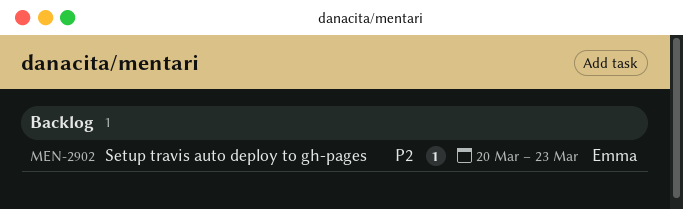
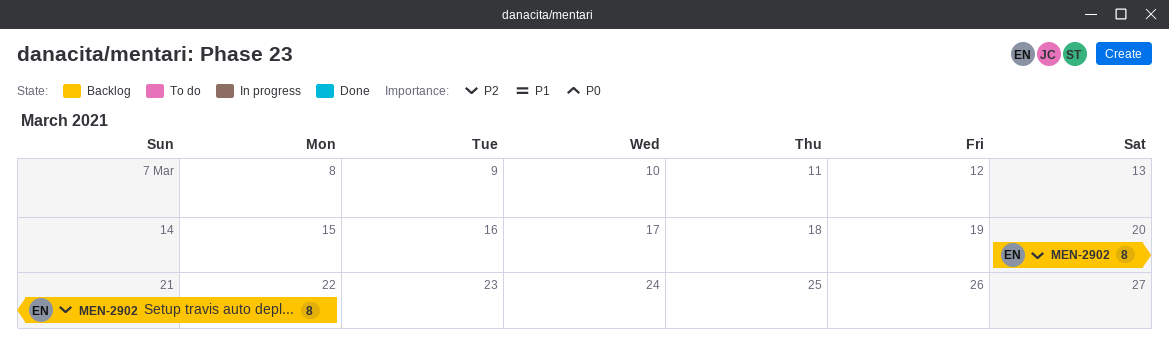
MEN-2902, estimate: 1 -> 8
MEN-2902, due: Mar 23 -> Mar 22

